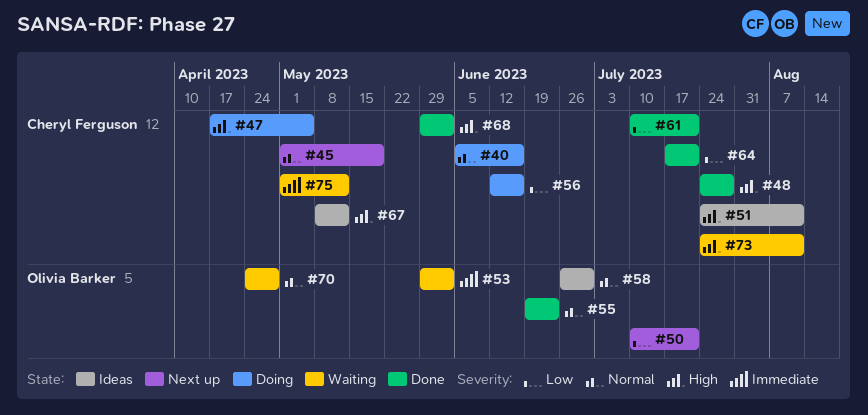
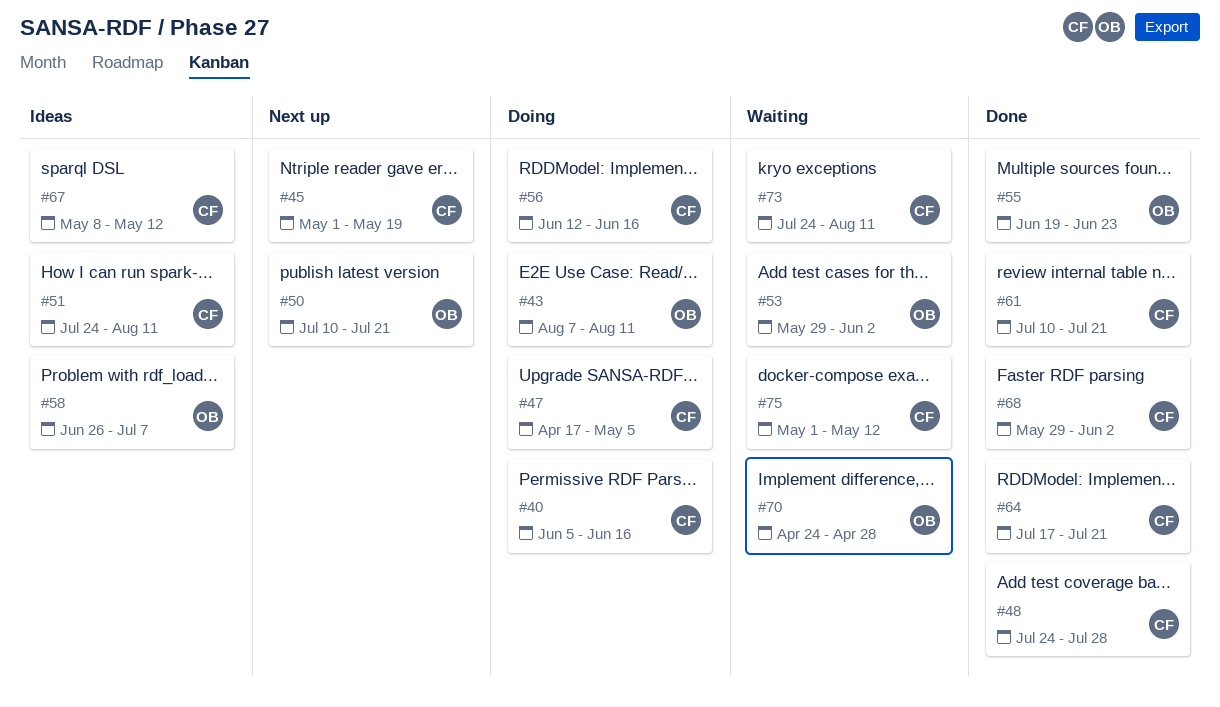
#43: none -> present
#58, due: Jun 30 -> Jul 7

